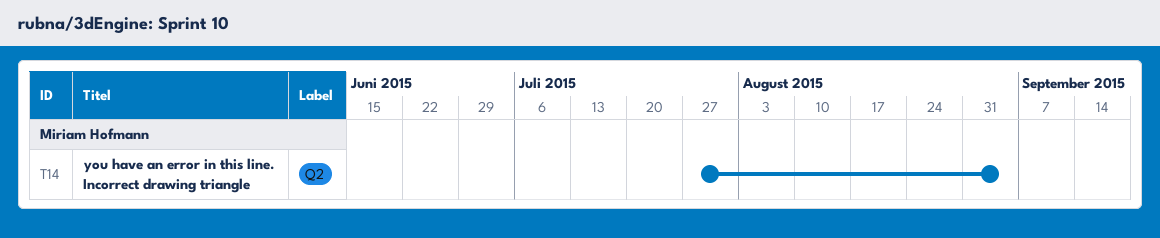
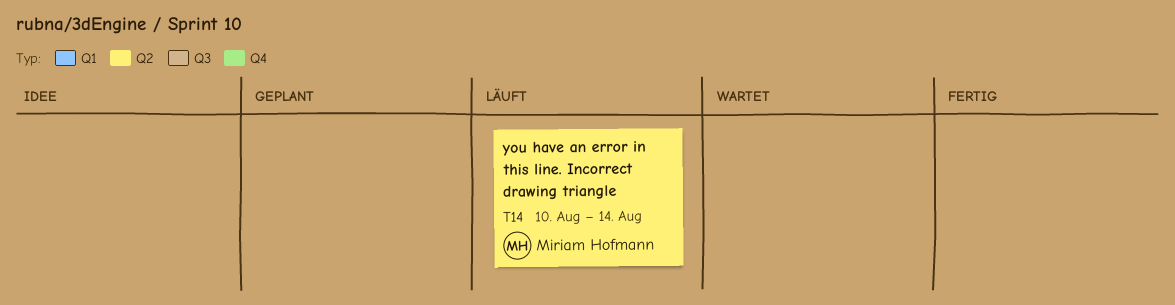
T14, start: Jul 27 -> Aug 10
T14, due: Sep 4 -> Aug 14

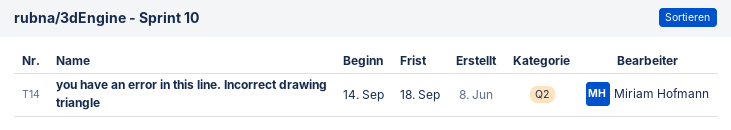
T14, start: Aug 10 -> Sep 14
T14, due: Aug 14 -> Sep 18

